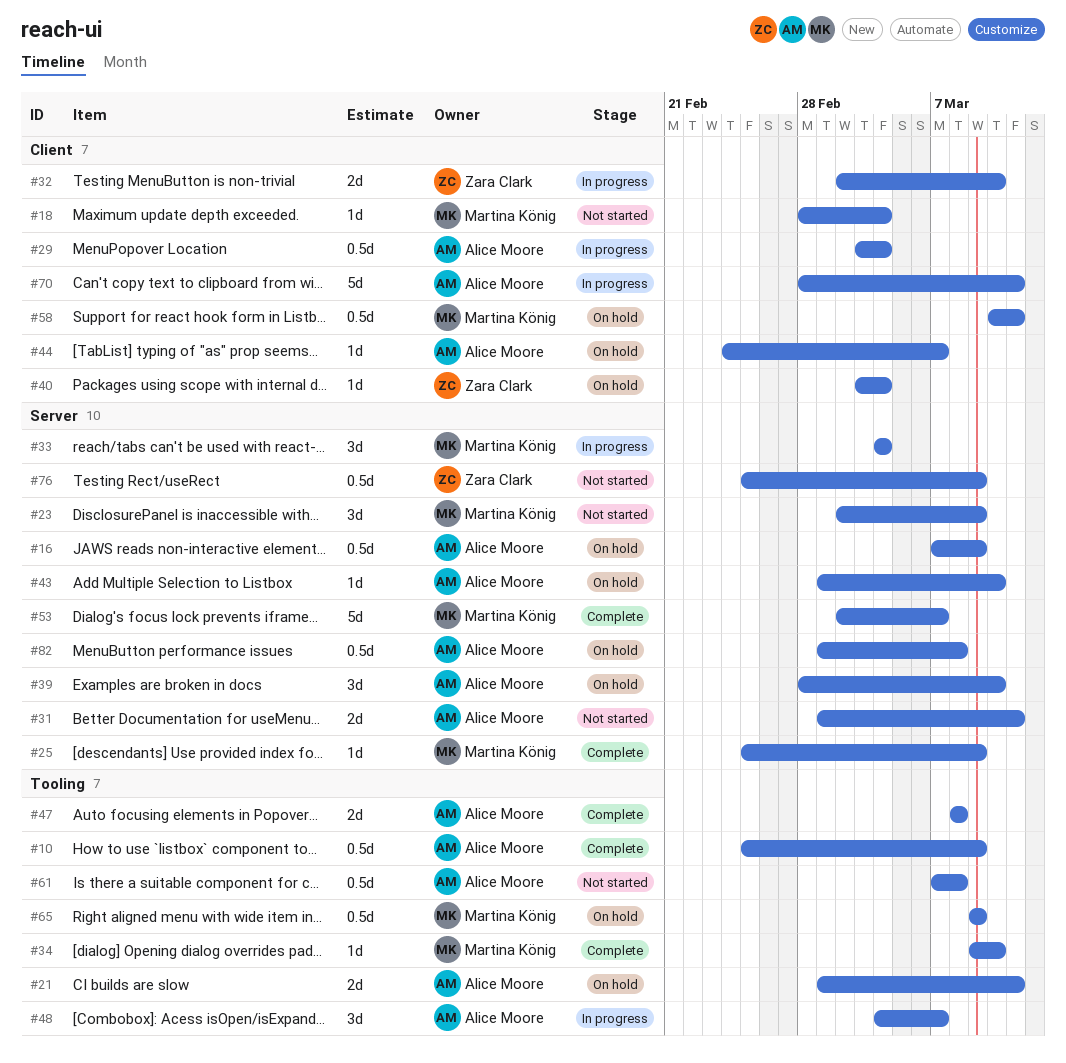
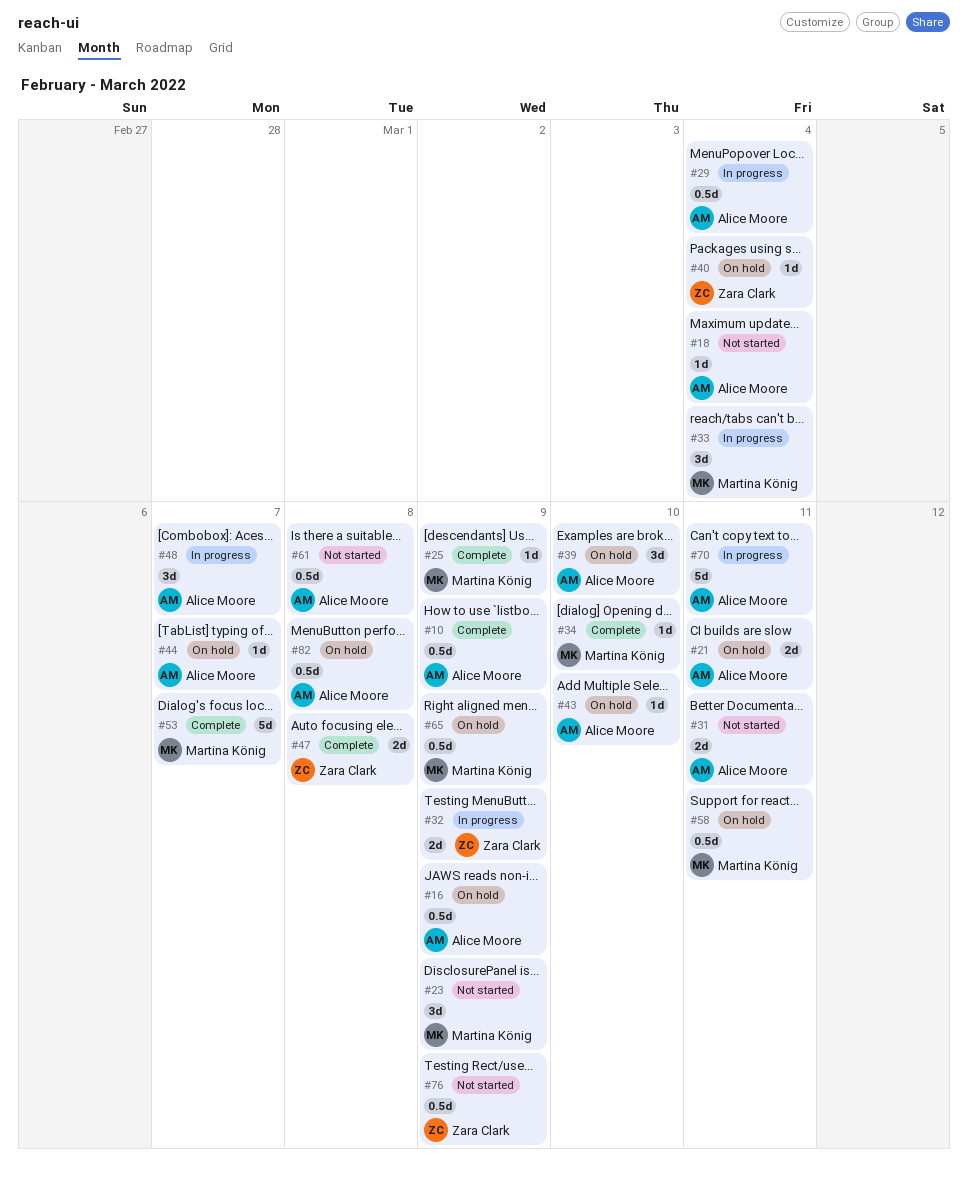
#18, owner: Martina König -> Alice Moore
#32, due: Mar 10 -> Mar 9
#47, owner: Alice Moore -> Zara Clark

